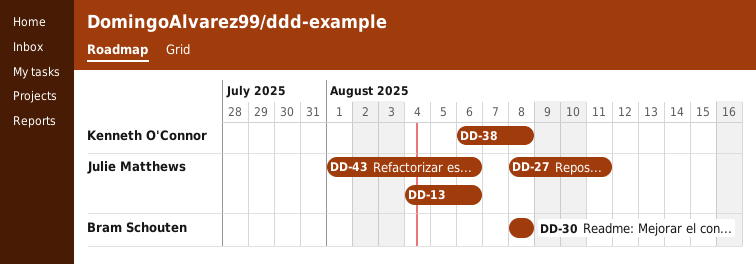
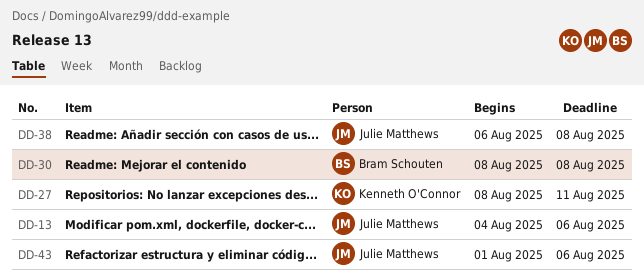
DD-27, owner: Julie Matthews -> Kenneth O'Connor
DD-38, owner: Kenneth O'Connor -> Julie Matthews

